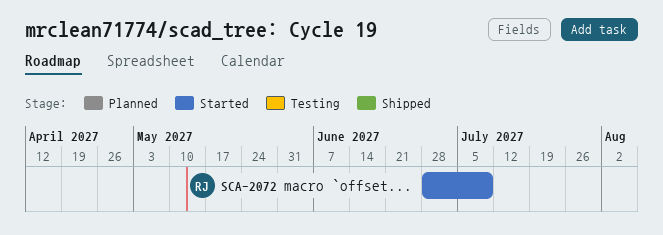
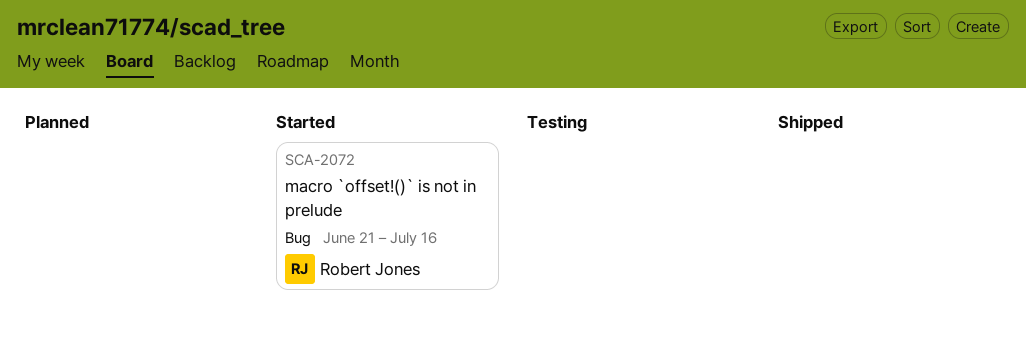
SCA-2072, start: Jun 28 -> Jun 21
SCA-2072, due: Jul 9 -> Jul 16

